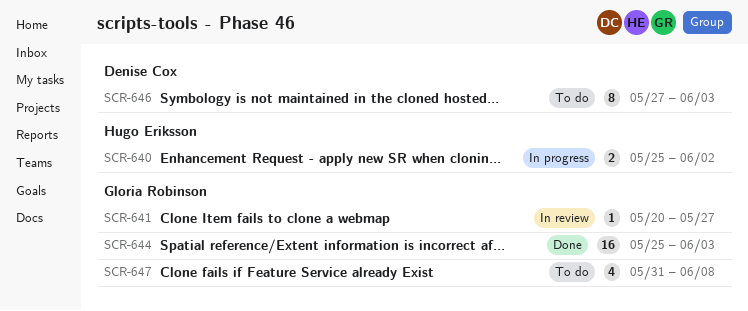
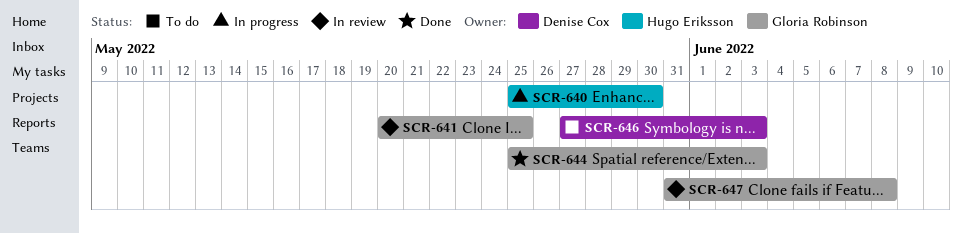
SCR-640, due: Jun 2 -> May 30
SCR-641, due: May 27 -> May 25
SCR-647, status: To do -> In review

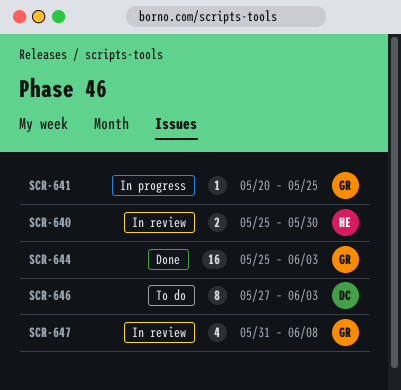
SCR-640, status: In progress -> In review
SCR-641, status: In review -> In progress

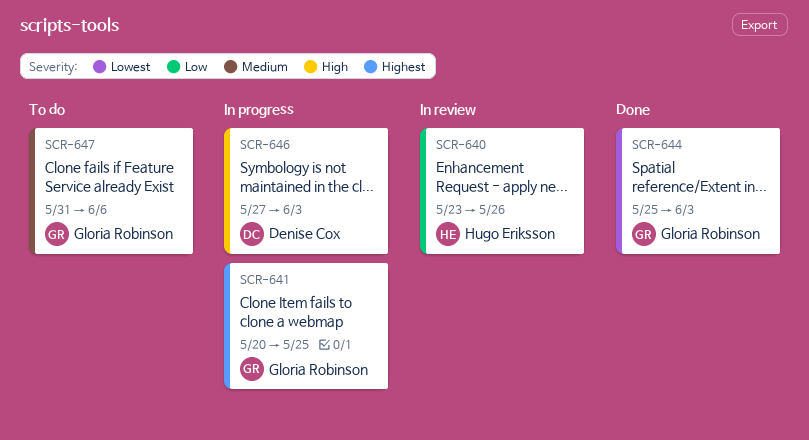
SCR-640, start: May 25 -> May 23
SCR-640, due: May 30 -> May 26
SCR-646, status: To do -> In progress
SCR-647, status: In review -> To do
SCR-647, due: Jun 8 -> Jun 6

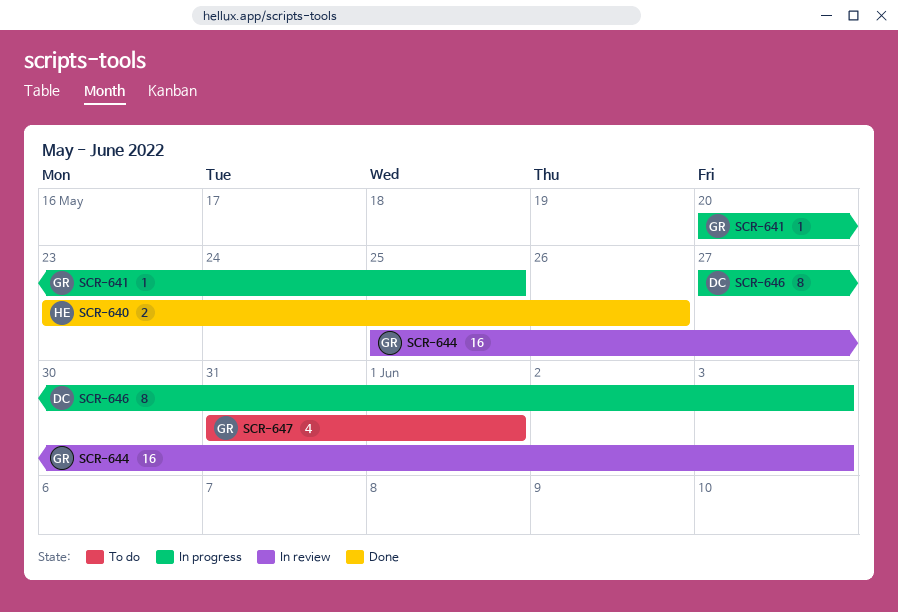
SCR-640, status: In review -> Done
SCR-644, status: Done -> In review
SCR-647, due: Jun 6 -> Jun 1

